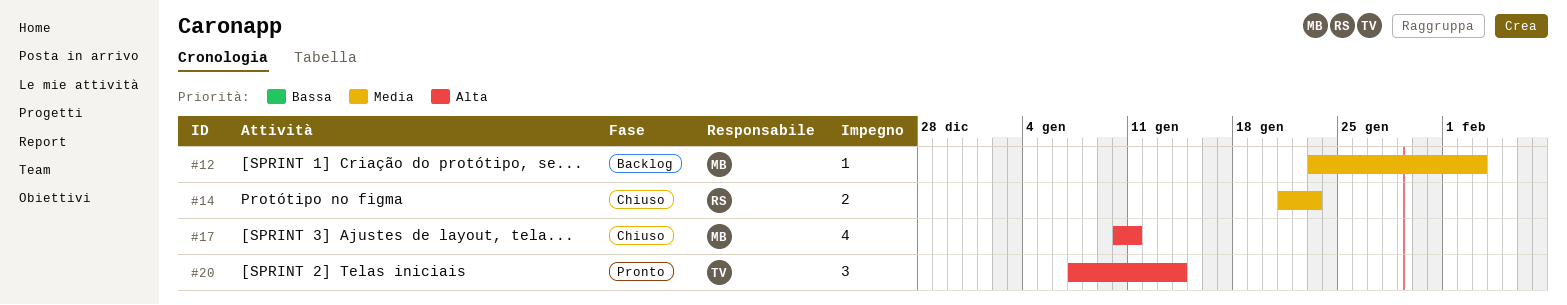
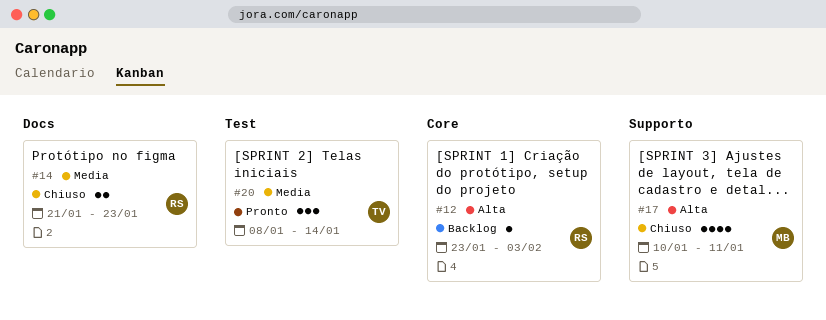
#12, owner: MB -> RS
#12, priority: Media -> Alta
#20, priority: Alta -> Media
#20, start: Jan 7 -> Jan 8

